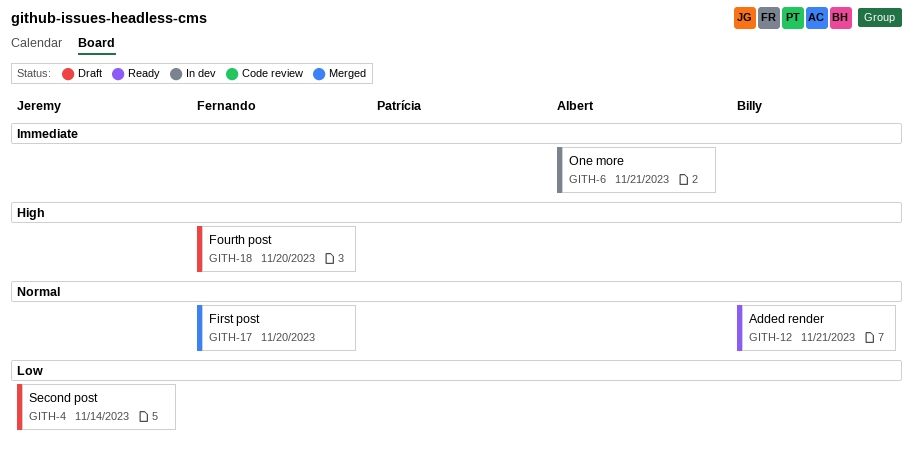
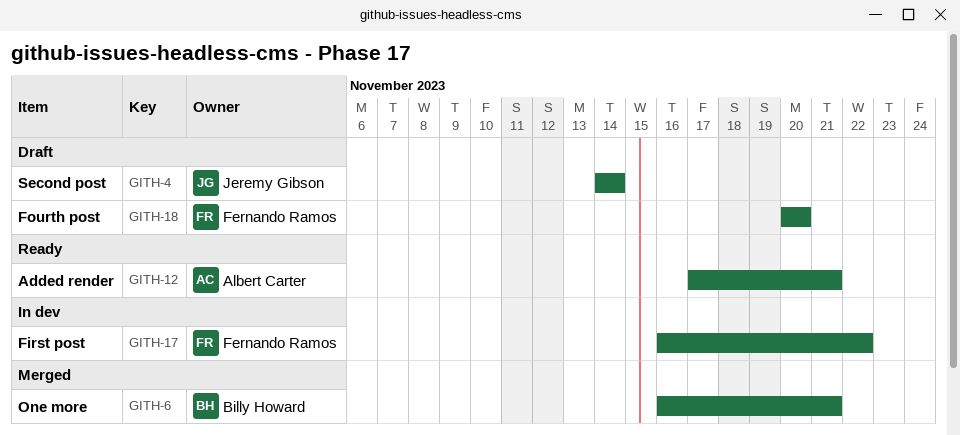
GITH-6, status: In dev -> Merged
GITH-6, owner: Albert Carter -> Billy Howard
GITH-12, owner: Billy Howard -> Albert Carter
GITH-17, status: Merged -> In dev
GITH-17, due: Nov 20 -> Nov 22

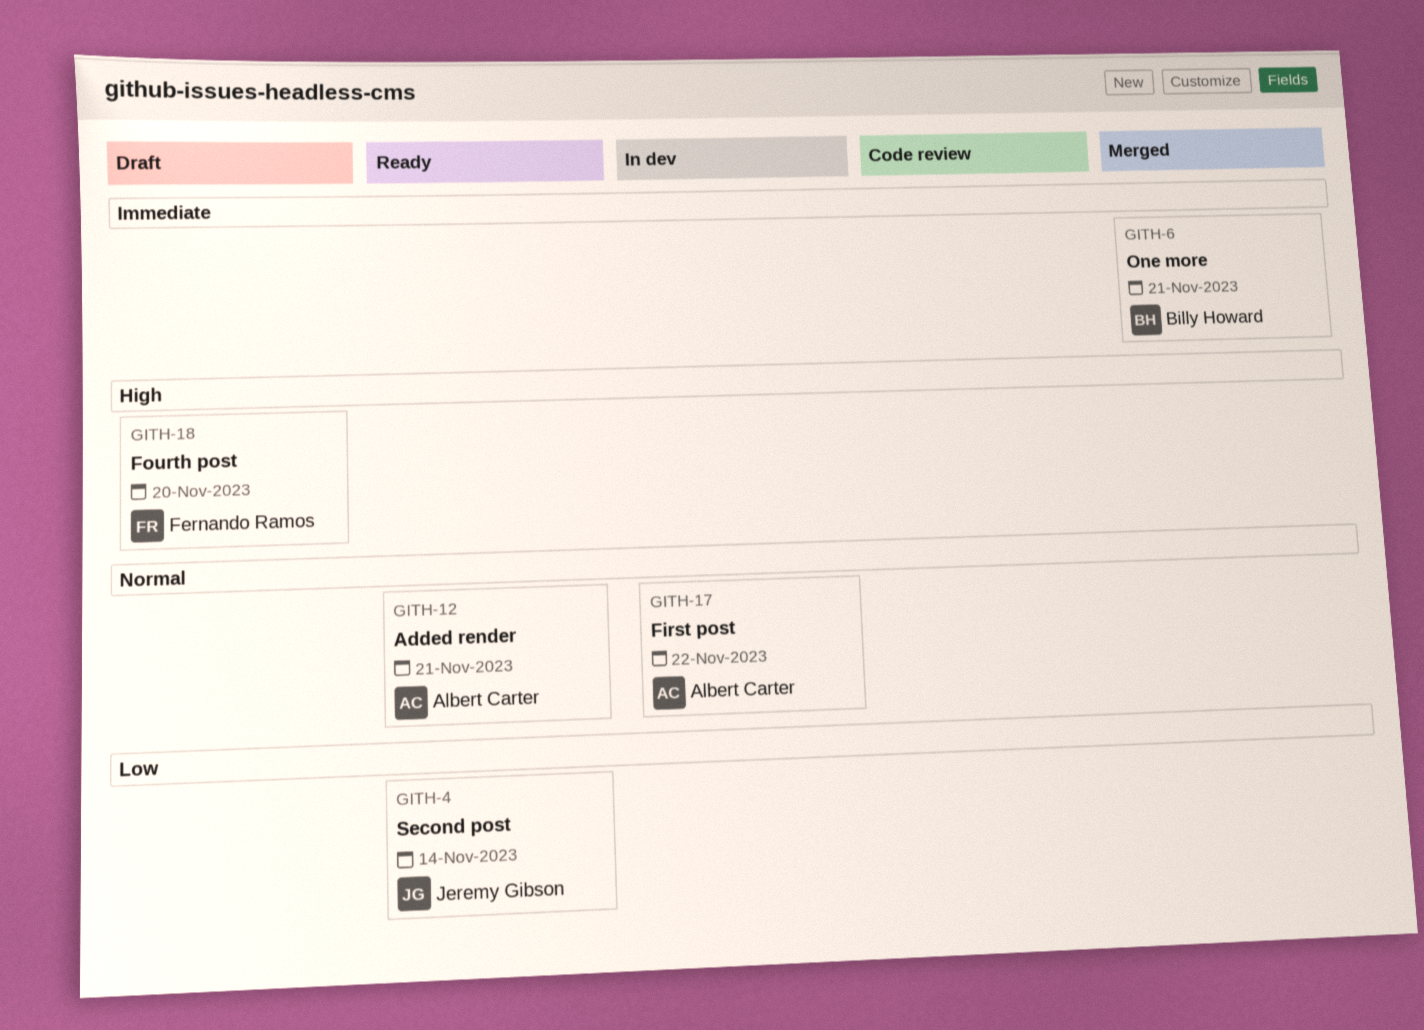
GITH-4, status: Draft -> Ready
GITH-17, owner: Fernando Ramos -> Albert Carter

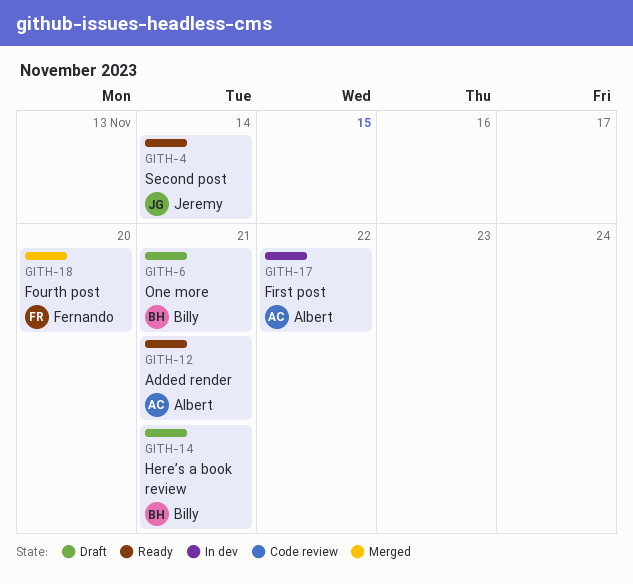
GITH-6, status: Merged -> Draft
GITH-14: none -> present
GITH-18, status: Draft -> Merged

